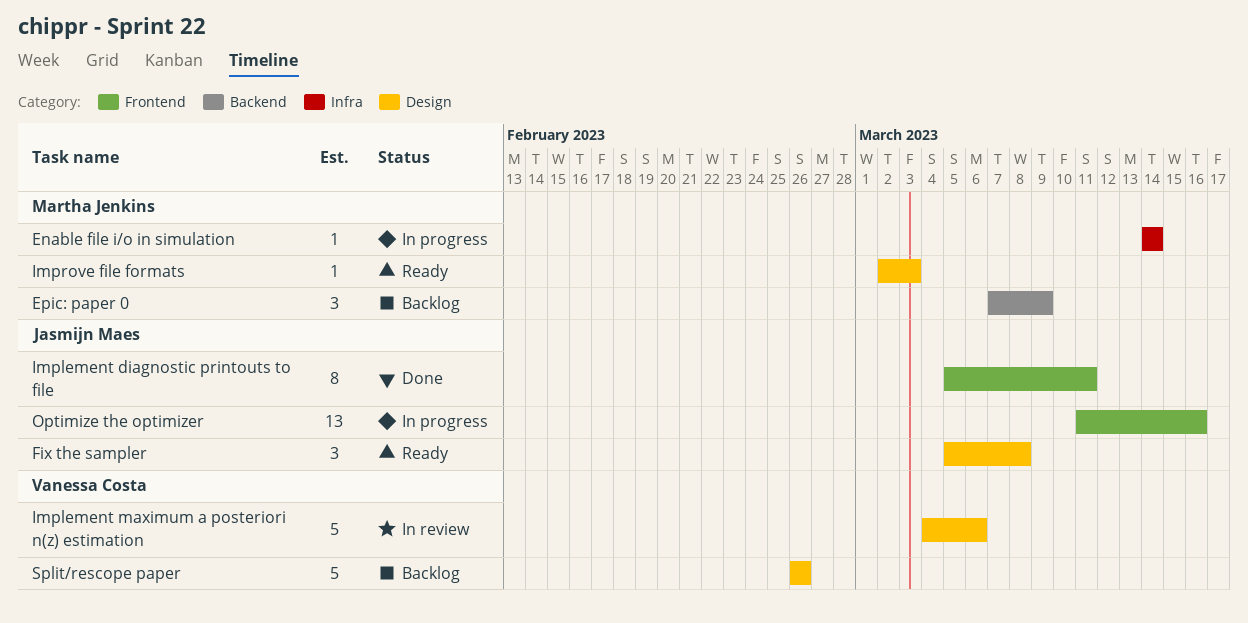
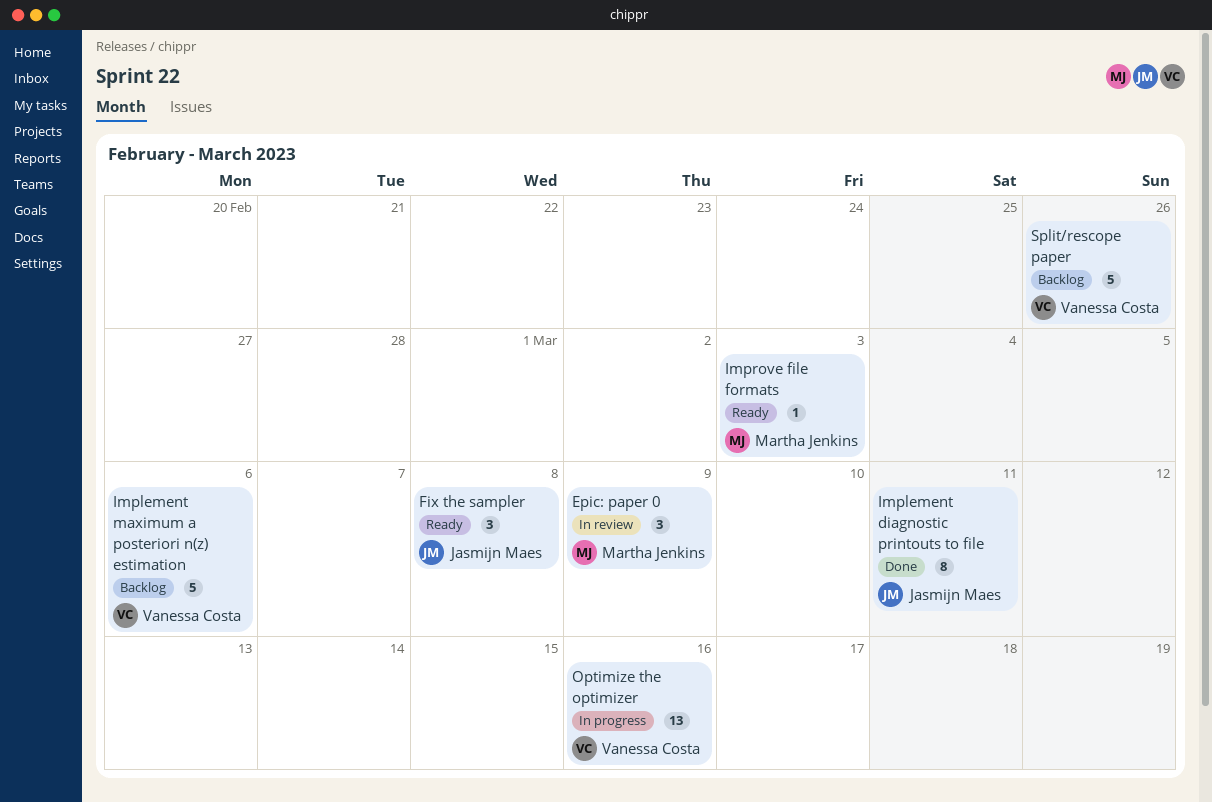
Enable file i/o in simulation: present -> none
Epic: paper 0, status: Backlog -> In review
Implement maximum a posteriori n(z) estimation, status: In review -> Backlog
Optimize the optimizer, owner: Jasmijn Maes -> Vanessa Costa

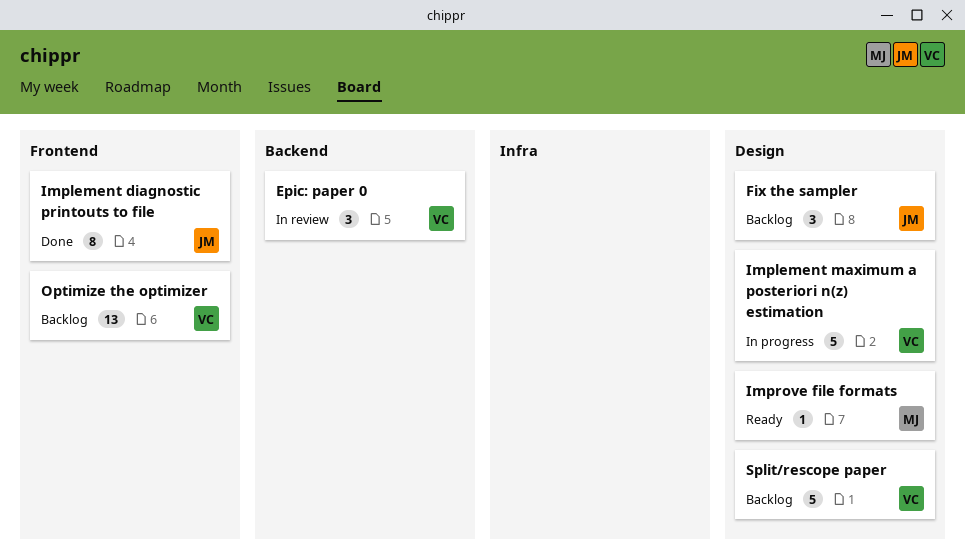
Epic: paper 0, owner: Martha Jenkins -> Vanessa Costa
Fix the sampler, status: Ready -> Backlog
Implement maximum a posteriori n(z) estimation, status: Backlog -> In progress
Optimize the optimizer, status: In progress -> Backlog

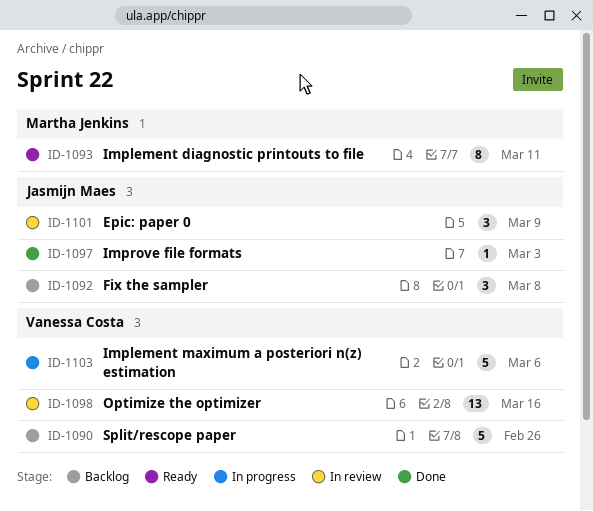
Epic: paper 0, owner: Vanessa Costa -> Jasmijn Maes
Implement diagnostic printouts to file, status: Done -> Ready
Implement diagnostic printouts to file, owner: Jasmijn Maes -> Martha Jenkins
Improve file formats, status: Ready -> Done
Improve file formats, owner: Martha Jenkins -> Jasmijn Maes
Optimize the optimizer, status: Backlog -> In review

